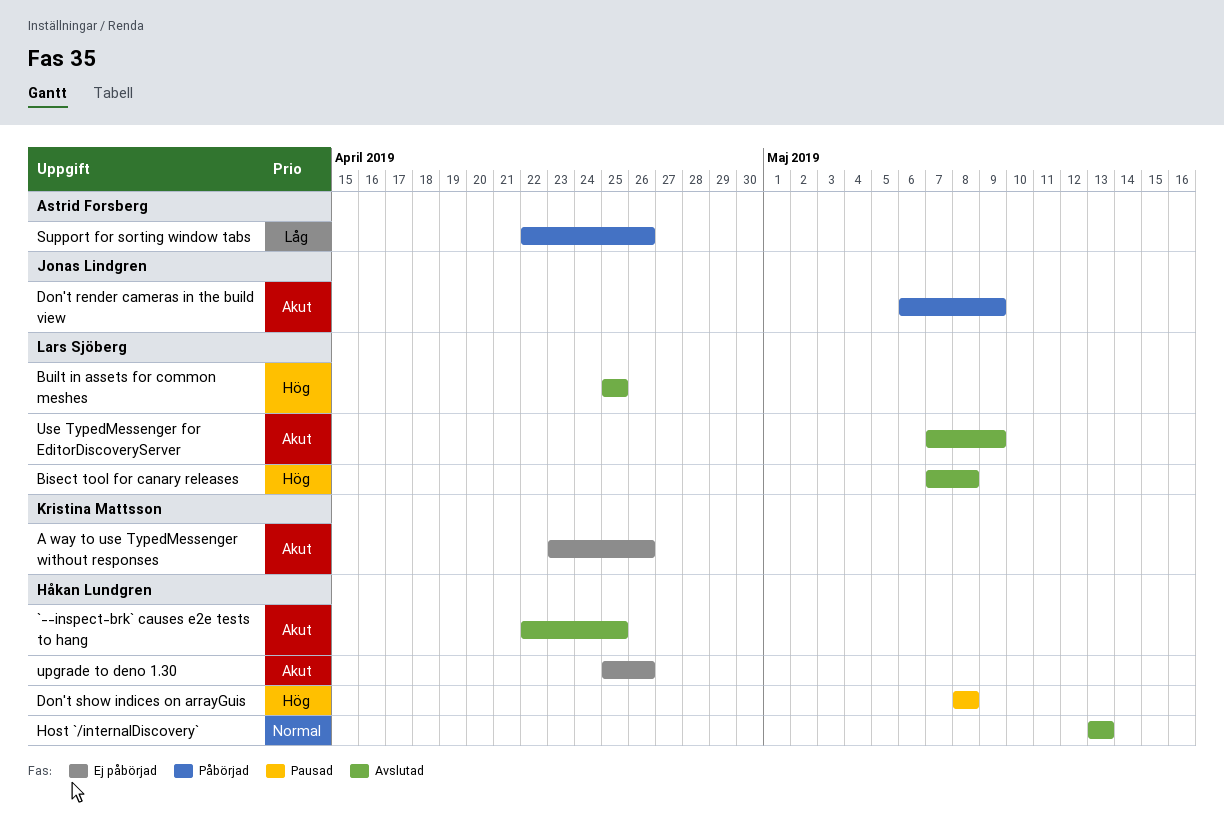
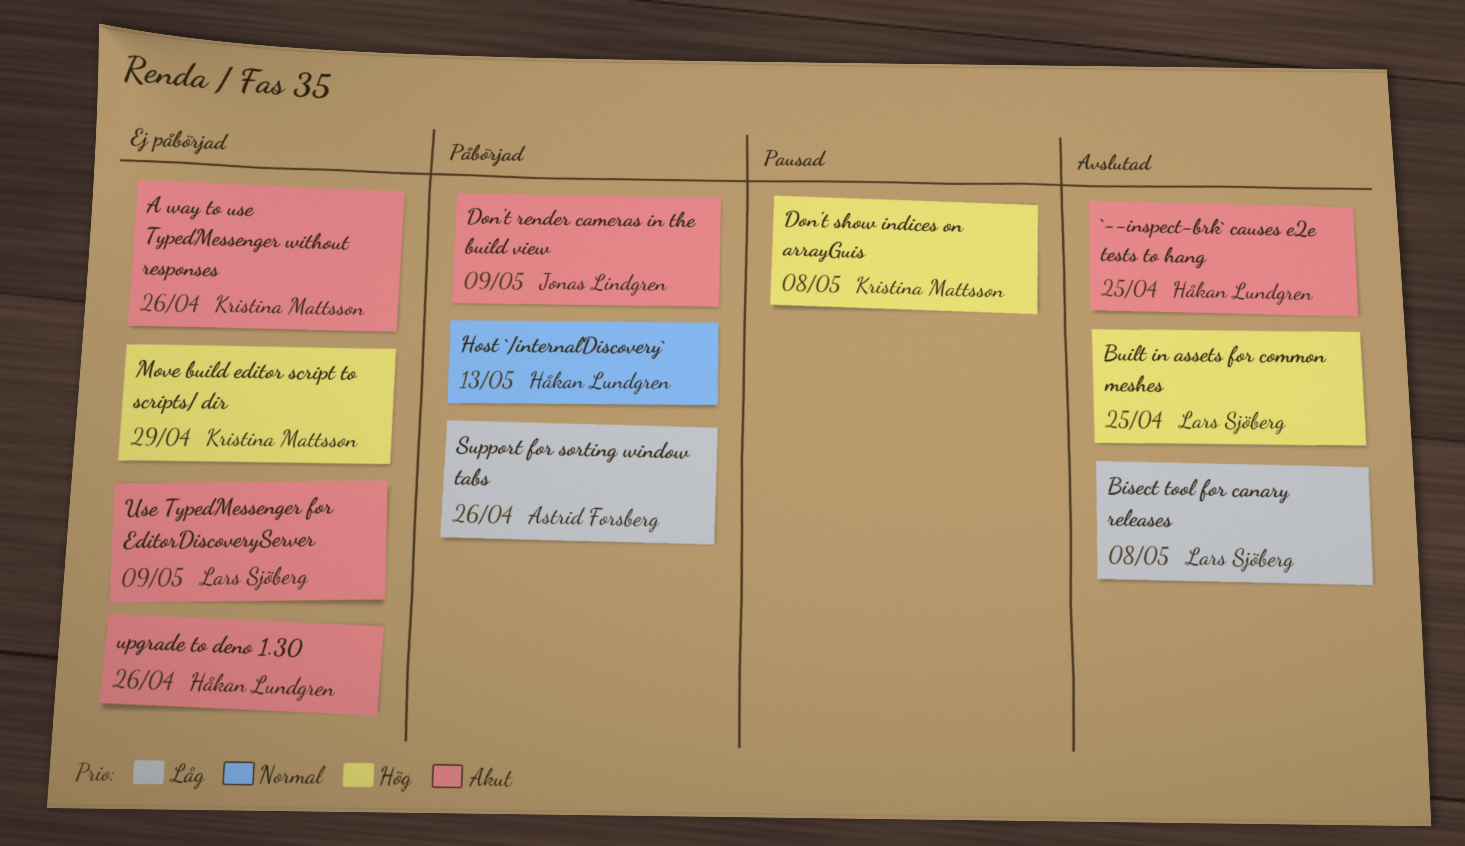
Bisect tool for canary releases, priority: Hög -> Låg
Don't show indices on arrayGuis, owner: Håkan Lundgren -> Kristina Mattsson
Host `/internalDiscovery`, status: Avslutad -> Påbörjad
Move build editor script to scripts/ dir: none -> present
Use TypedMessenger for EditorDiscoveryServer, status: Avslutad -> Ej påbörjad

